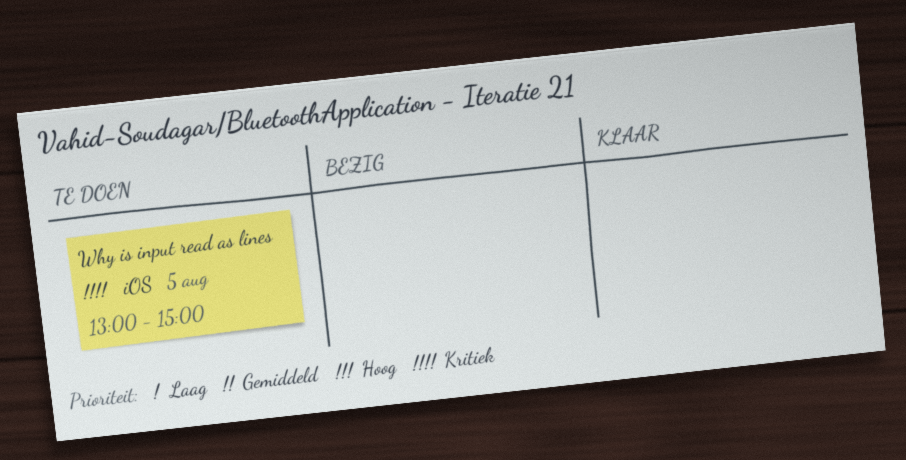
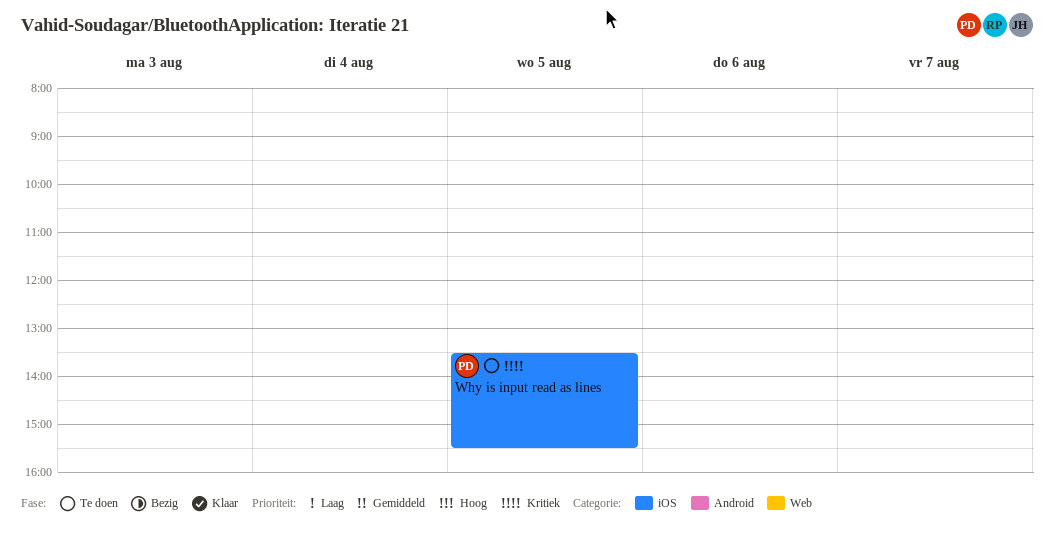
Why is input read as lines, begins: 13:00 -> 13:30
Why is input read as lines, ends: 15:00 -> 15:30

